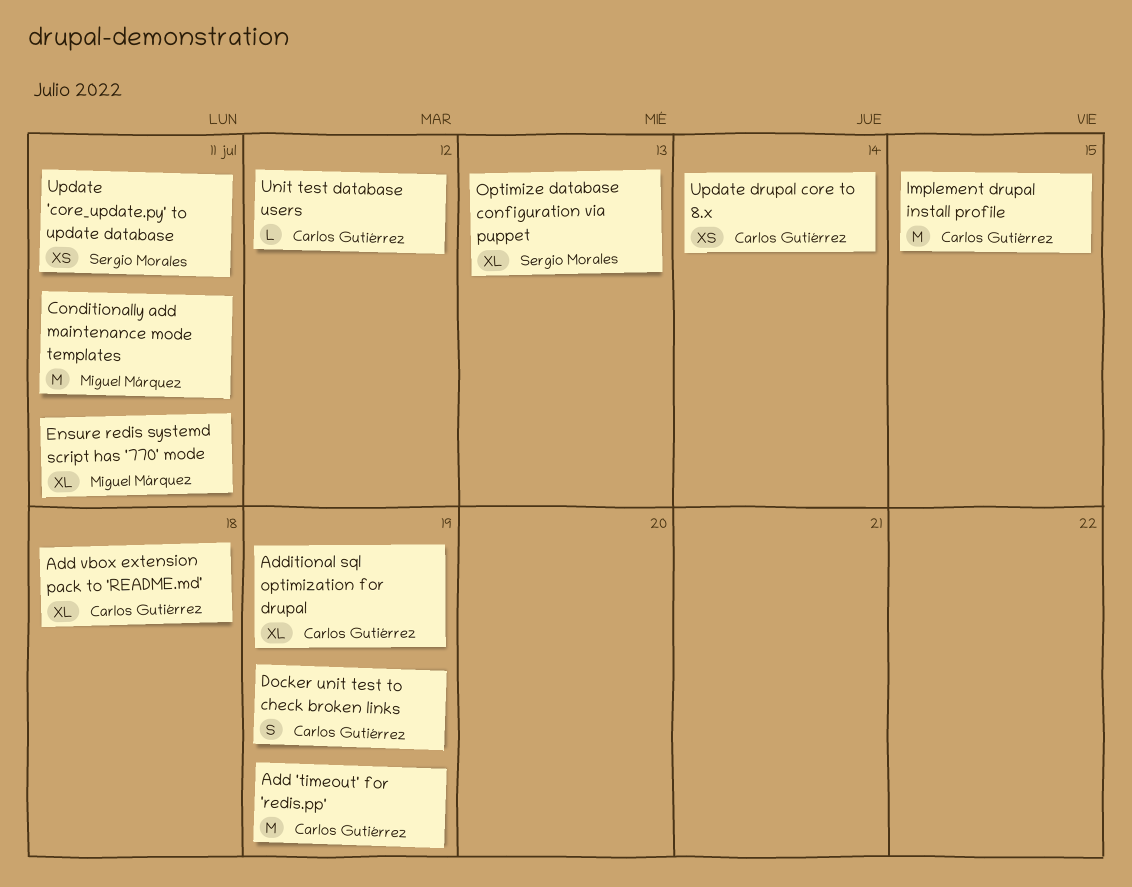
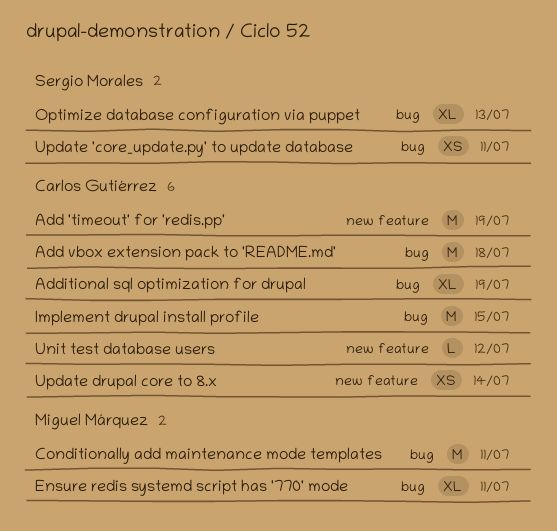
Add vbox extension pack to 'README.md', estimate: XL -> M
Docker unit test to check broken links: present -> none

